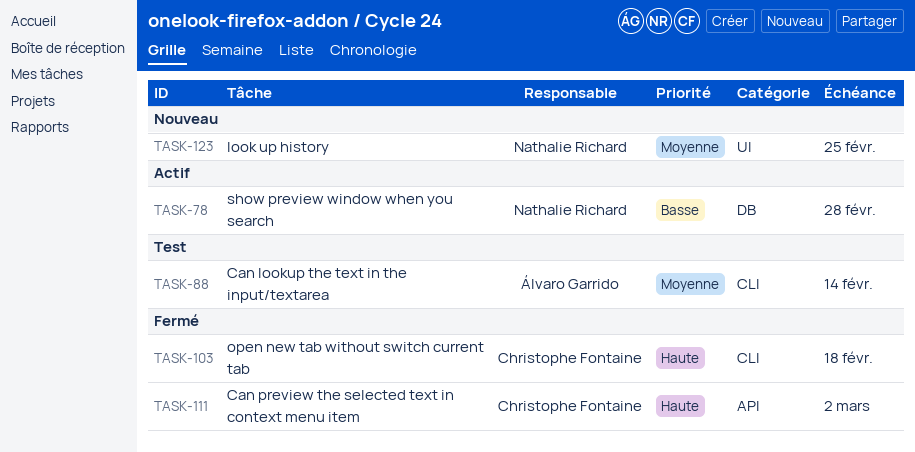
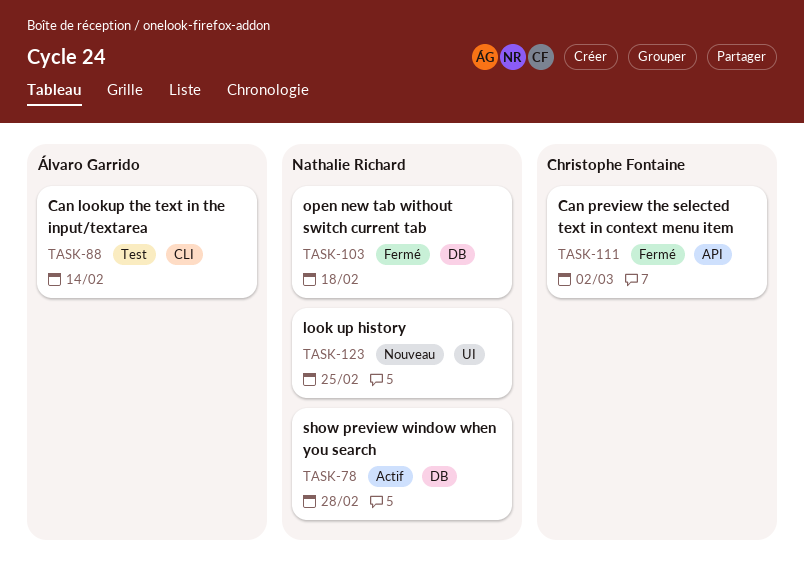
TASK-103, owner: Christophe Fontaine -> Nathalie Richard
TASK-103, label: CLI -> DB

